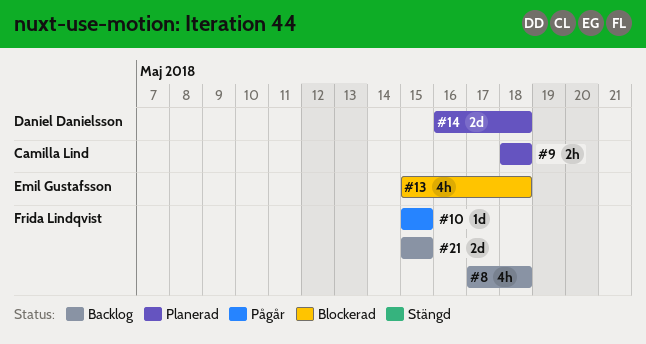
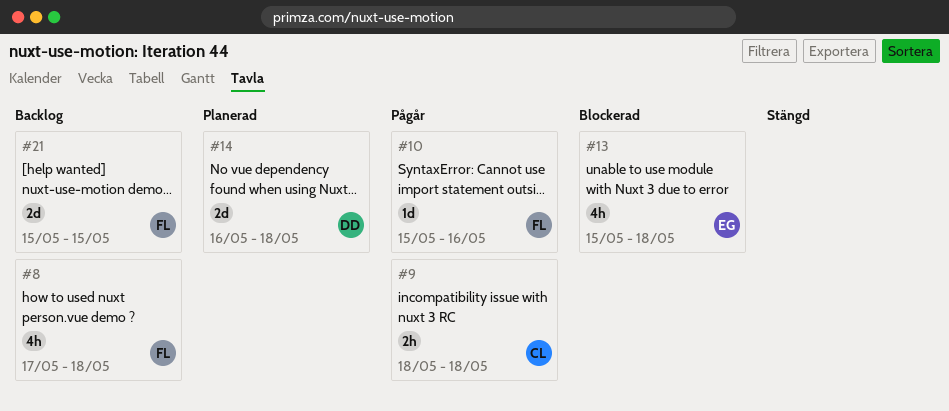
#9, status: Planerad -> Pågår
#10, due: May 15 -> May 16

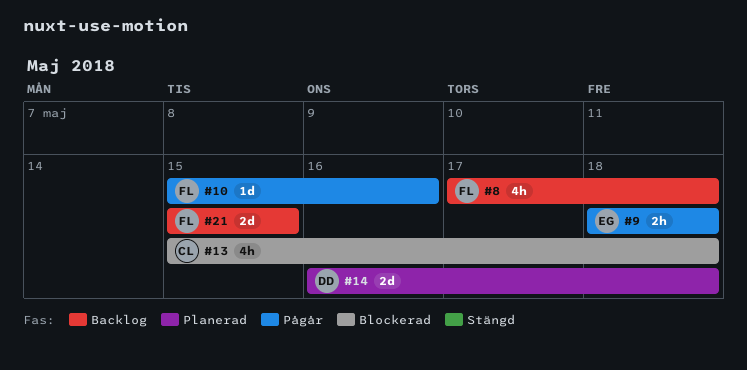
#9, owner: CL -> EG
#13, owner: EG -> CL

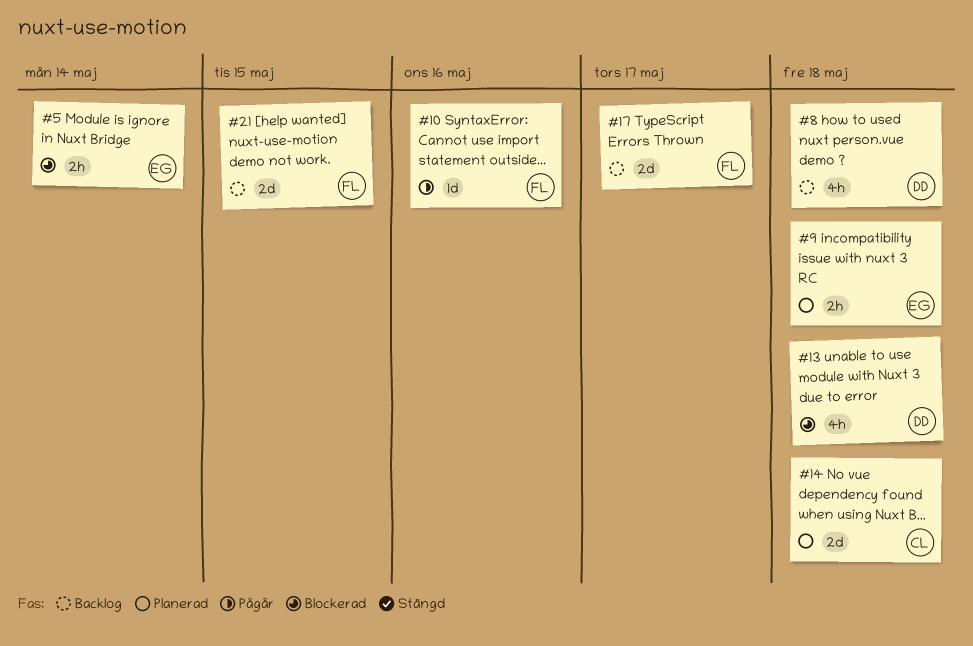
#5: none -> present
#8, owner: FL -> DD
#9, status: Pågår -> Planerad
#13, owner: CL -> DD
#14, owner: DD -> CL
#17: none -> present

